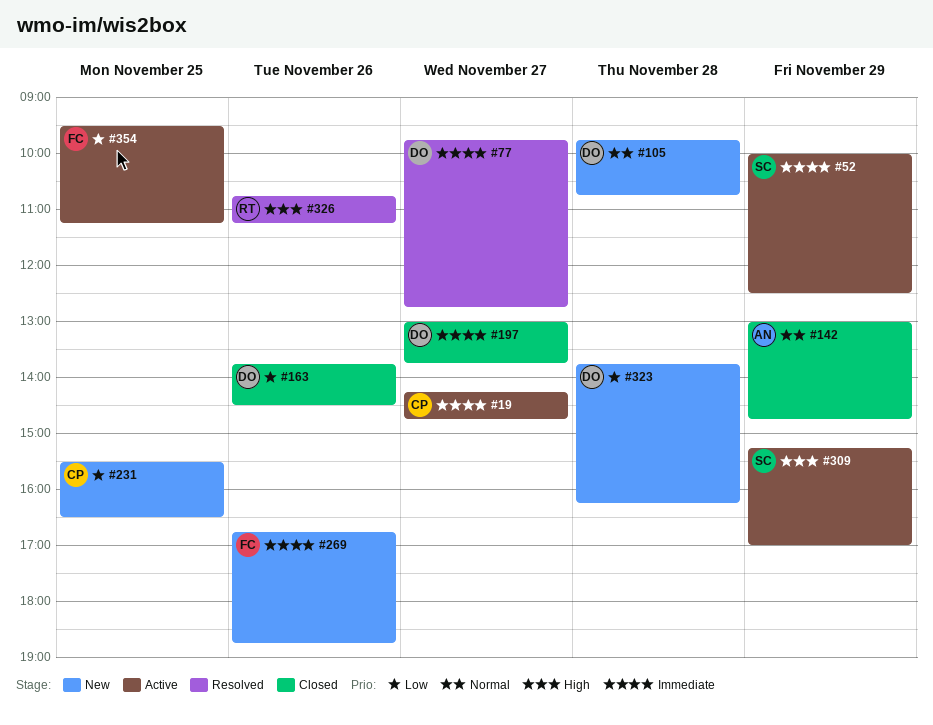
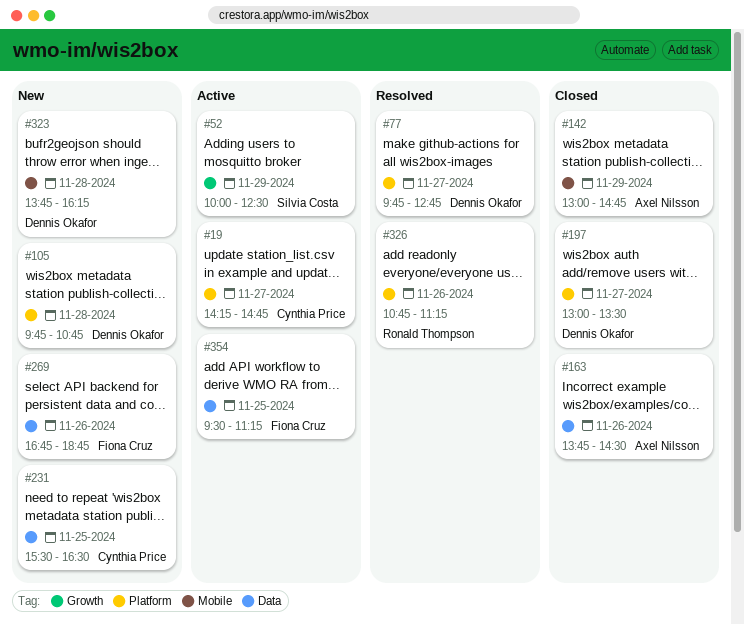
#163, owner: Dennis Okafor -> Axel Nilsson
#197, ends: 13:45 -> 13:30
#309: present -> none

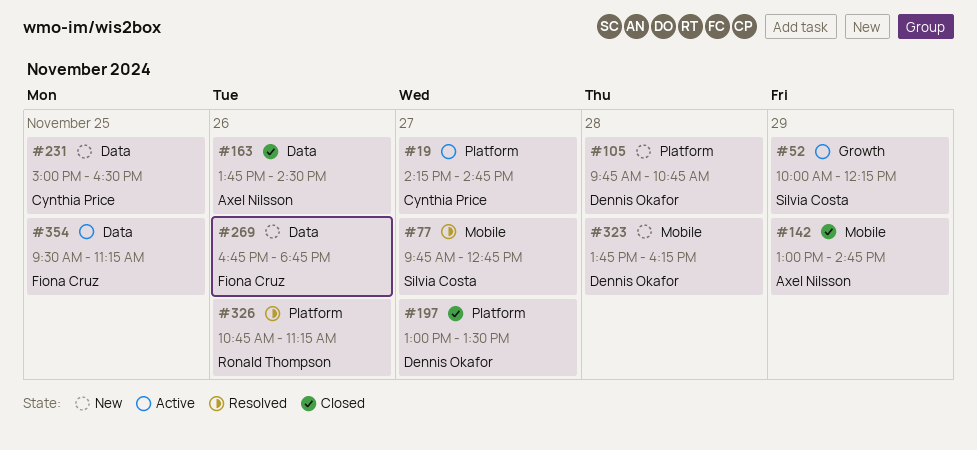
#52, ends: 12:30 -> 12:15
#77, owner: Dennis Okafor -> Silvia Costa
#77, label: Platform -> Mobile
#231, begins: 15:30 -> 15:00

